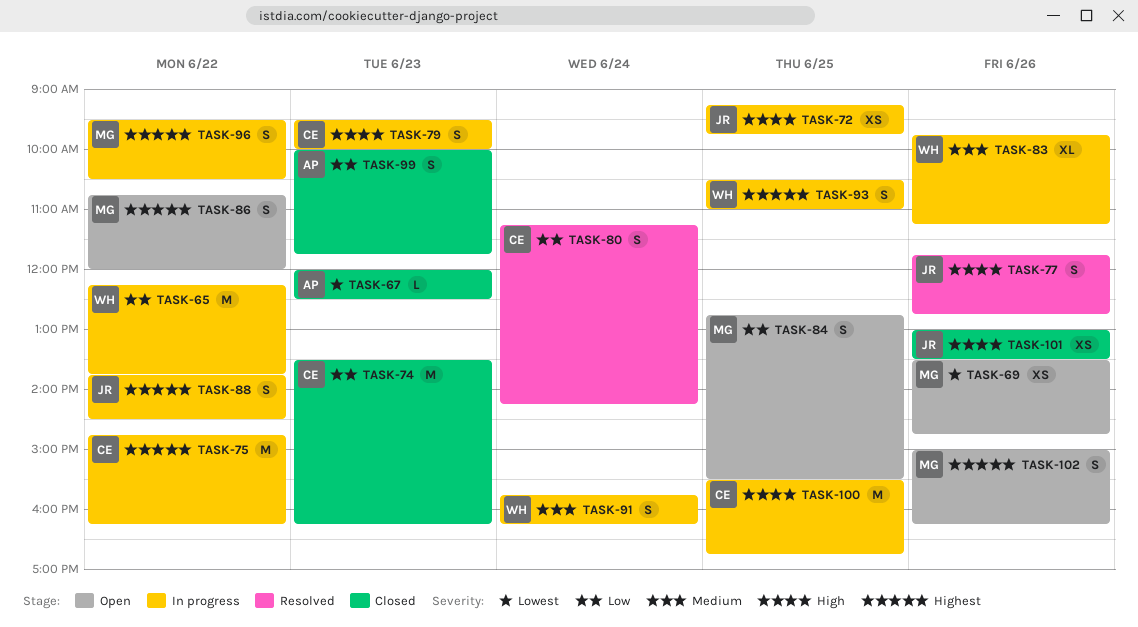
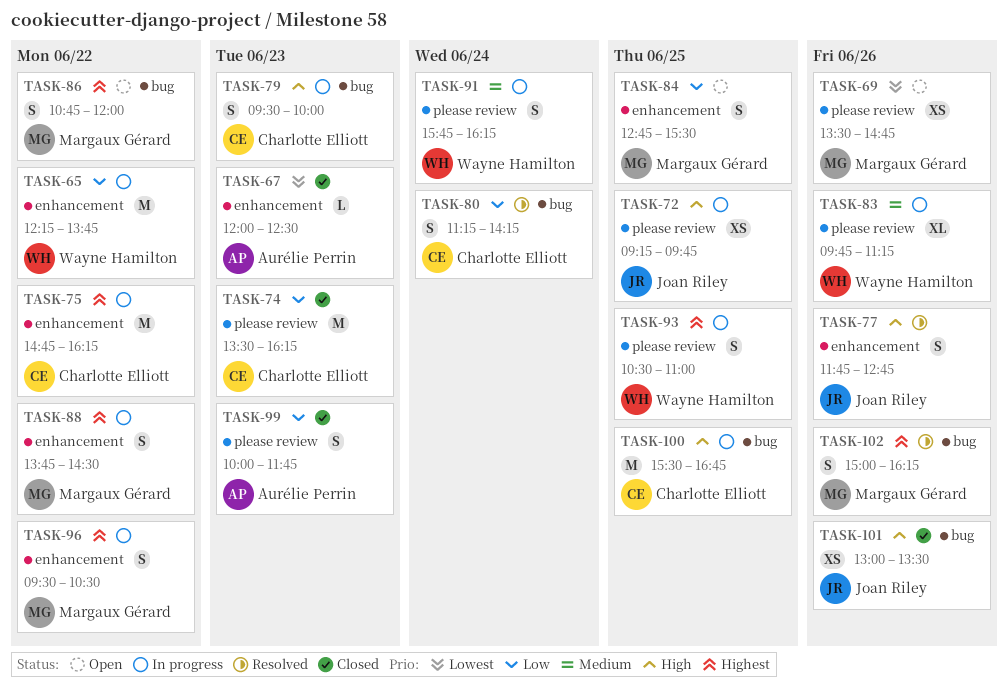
TASK-88, owner: Joan Riley -> Margaux Gérard
TASK-102, status: Open -> Resolved

